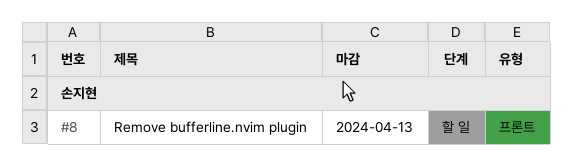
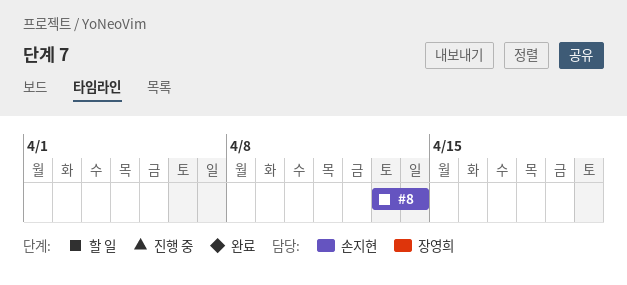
#8, due: Apr 13 -> Apr 14

